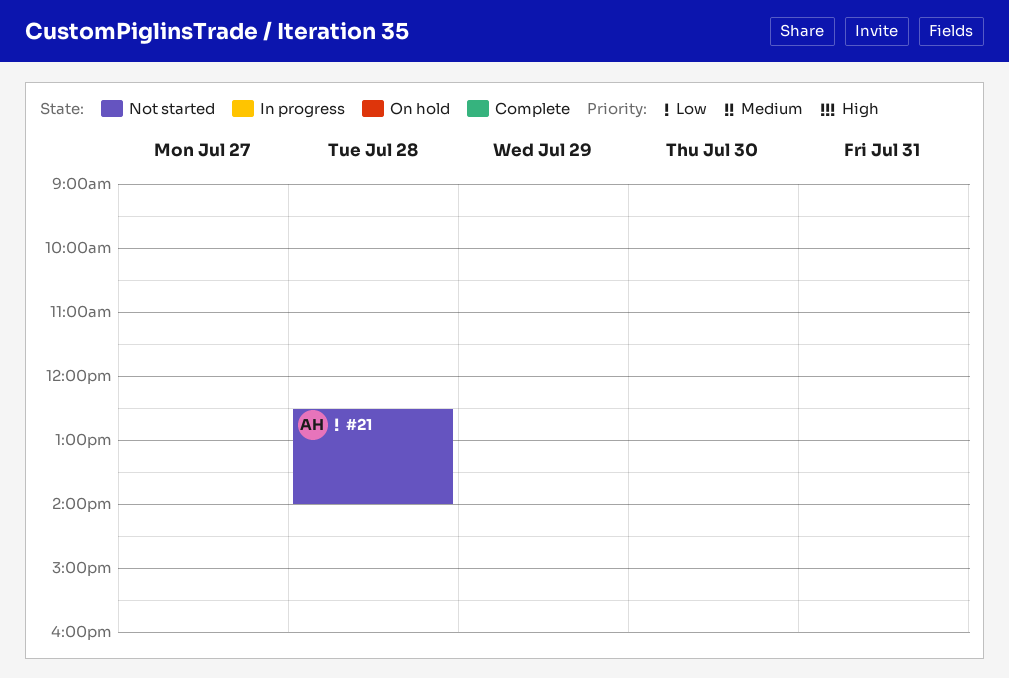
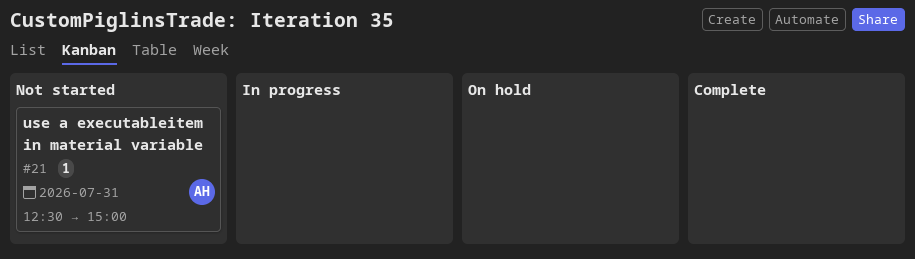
#21, day: Jul 28 -> Jul 31
#21, ends: 14:00 -> 15:00

